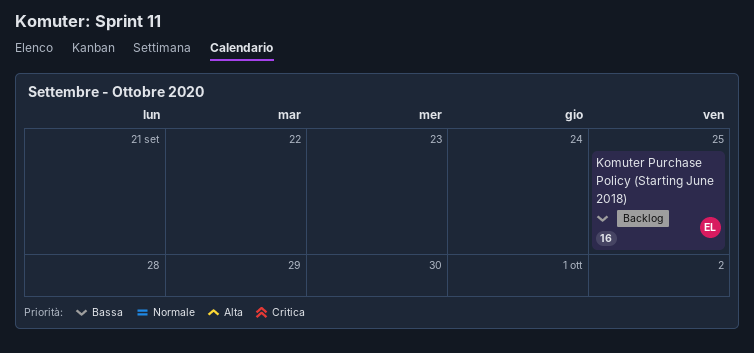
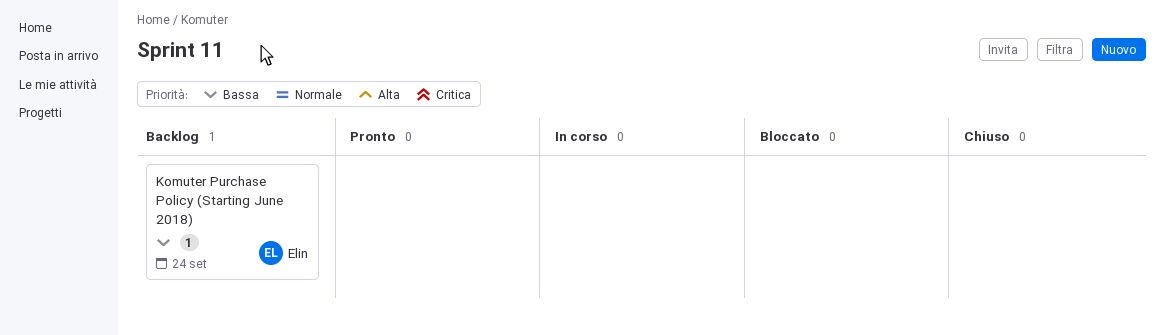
Komuter Purchase Policy (Starting June 2018), estimate: 16 -> 1
Komuter Purchase Policy (Starting June 2018), due: Sep 25 -> Sep 24

